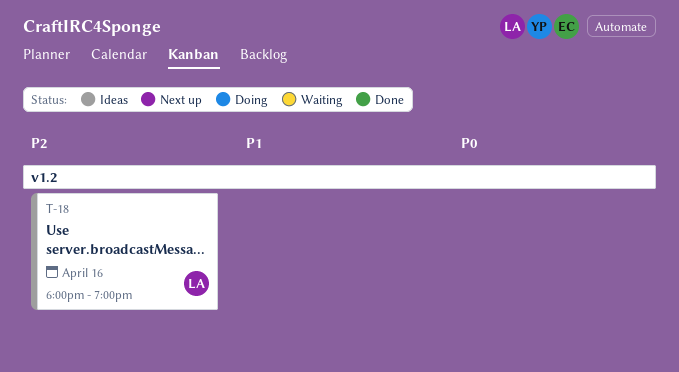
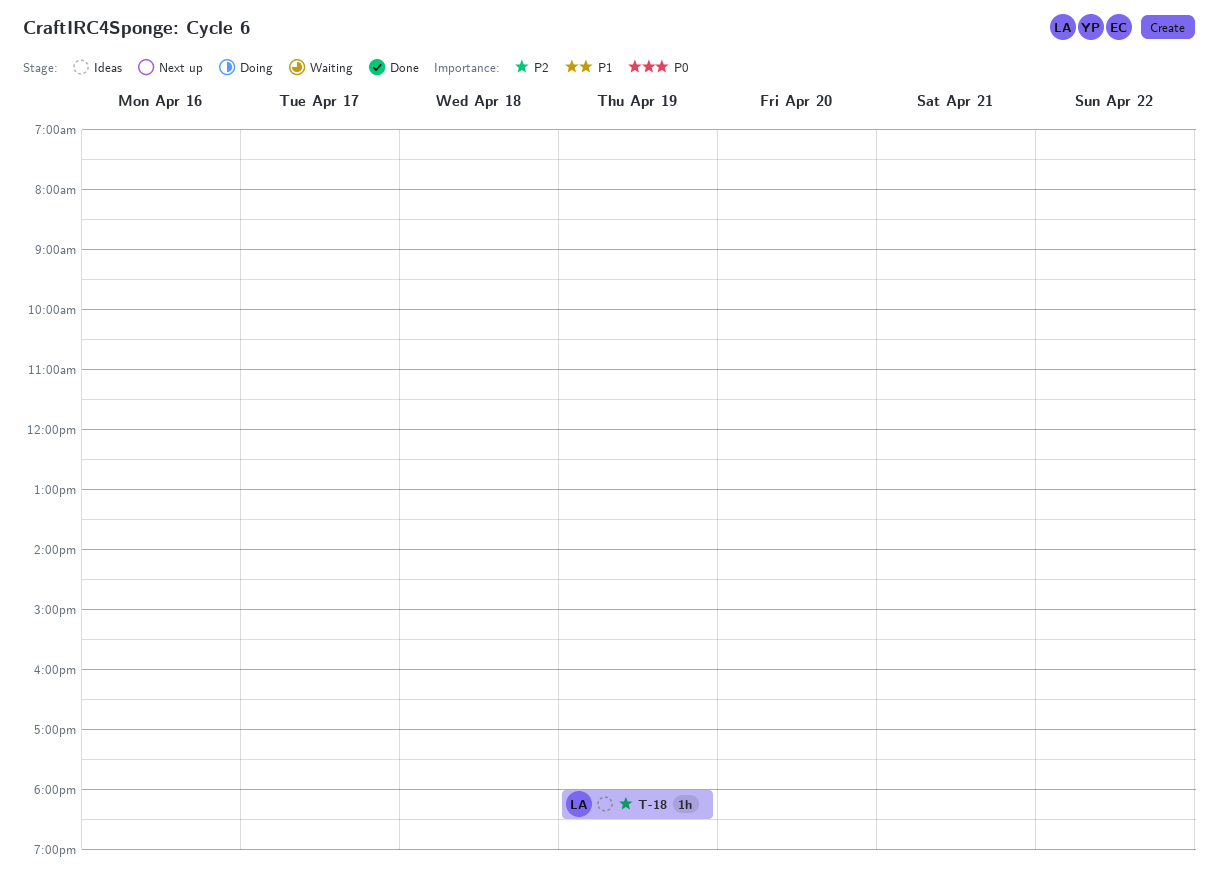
T-18, day: Apr 16 -> Apr 19
T-18, ends: 19:00 -> 18:30

